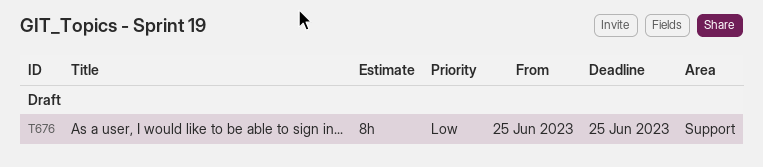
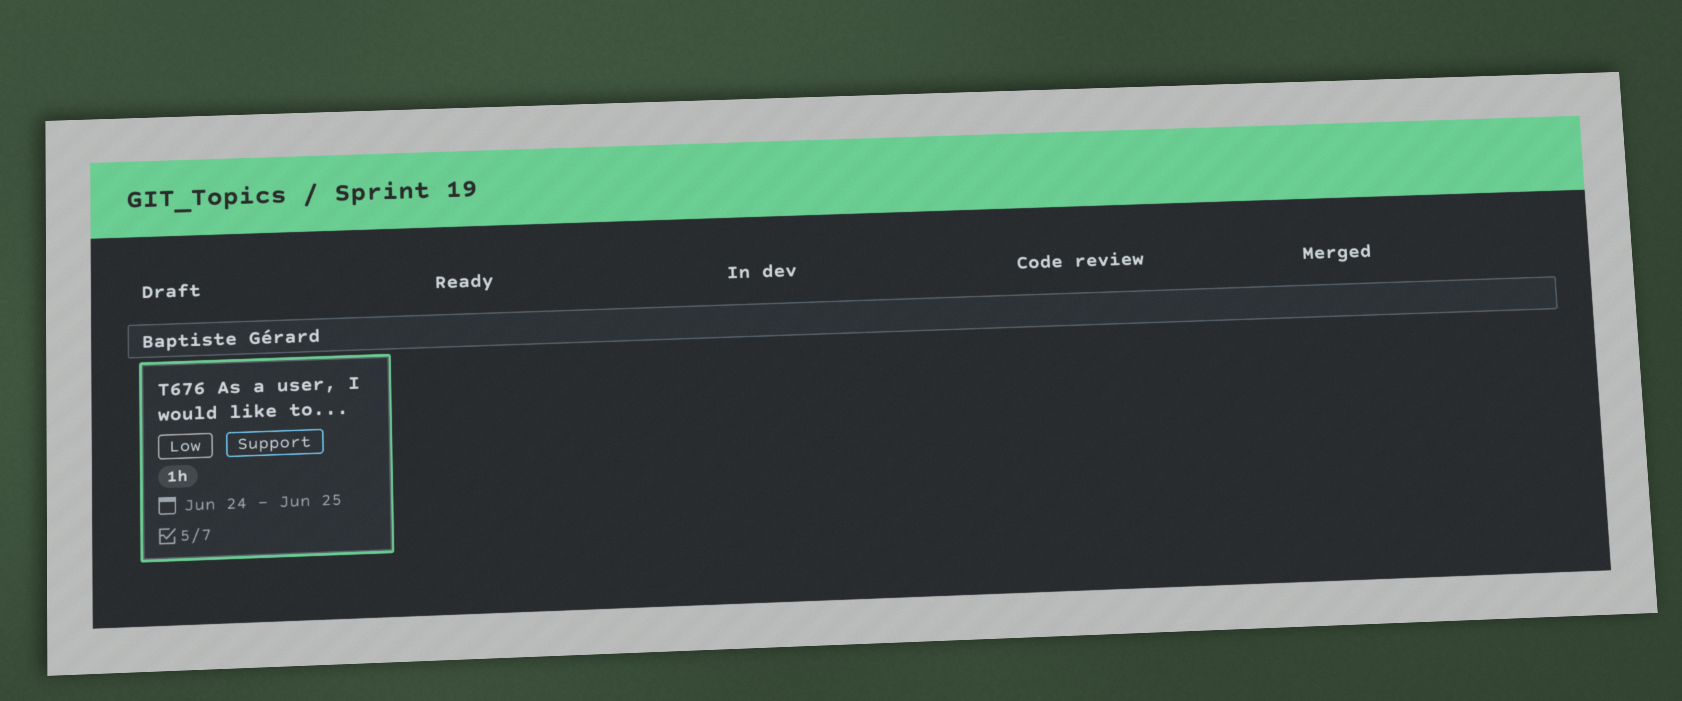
T676, estimate: 8h -> 1h
T676, start: Jun 25 -> Jun 24

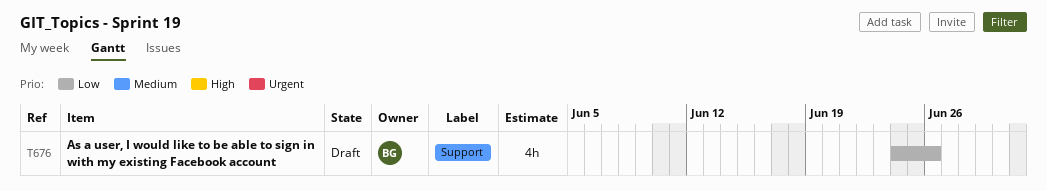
T676, estimate: 1h -> 4h
T676, due: Jun 25 -> Jun 26

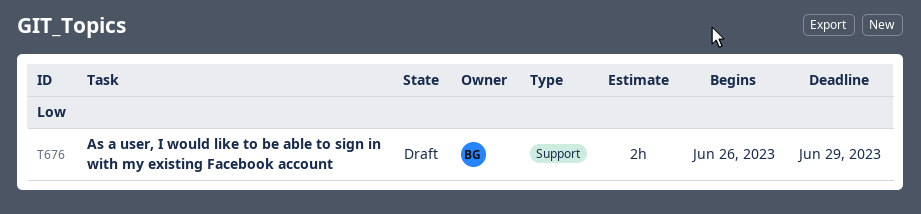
T676, estimate: 4h -> 2h
T676, start: Jun 24 -> Jun 26
T676, due: Jun 26 -> Jun 29

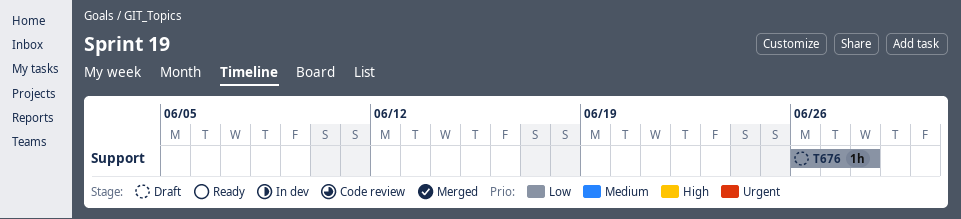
T676, estimate: 2h -> 1h
T676, due: Jun 29 -> Jun 28

